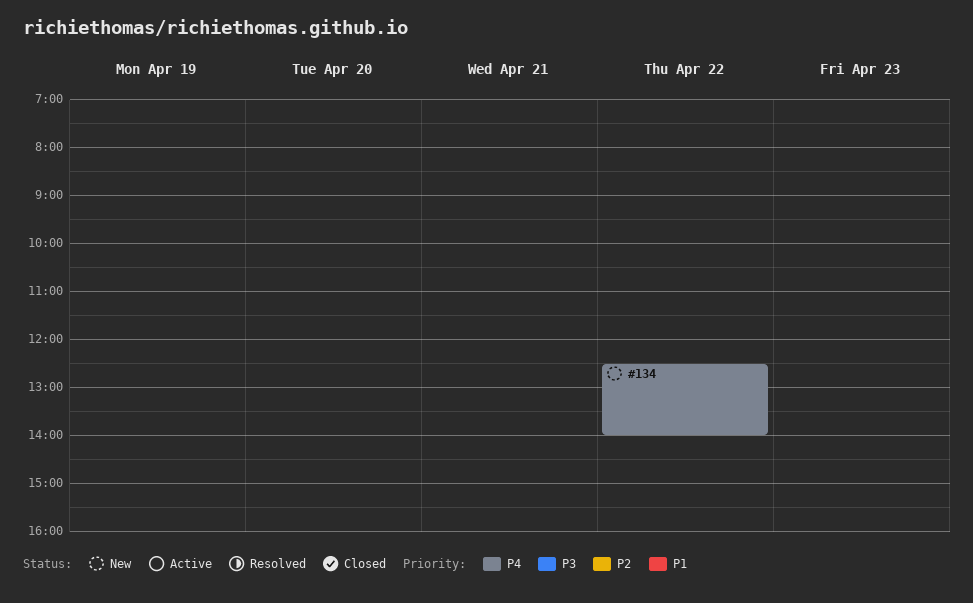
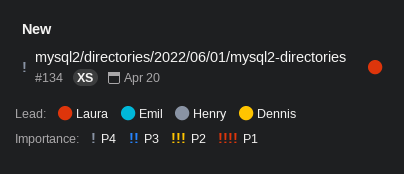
#134, day: Apr 22 -> Apr 20

